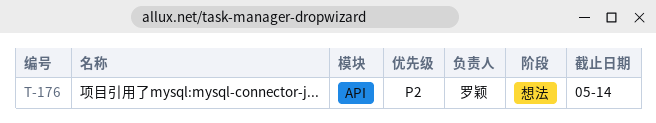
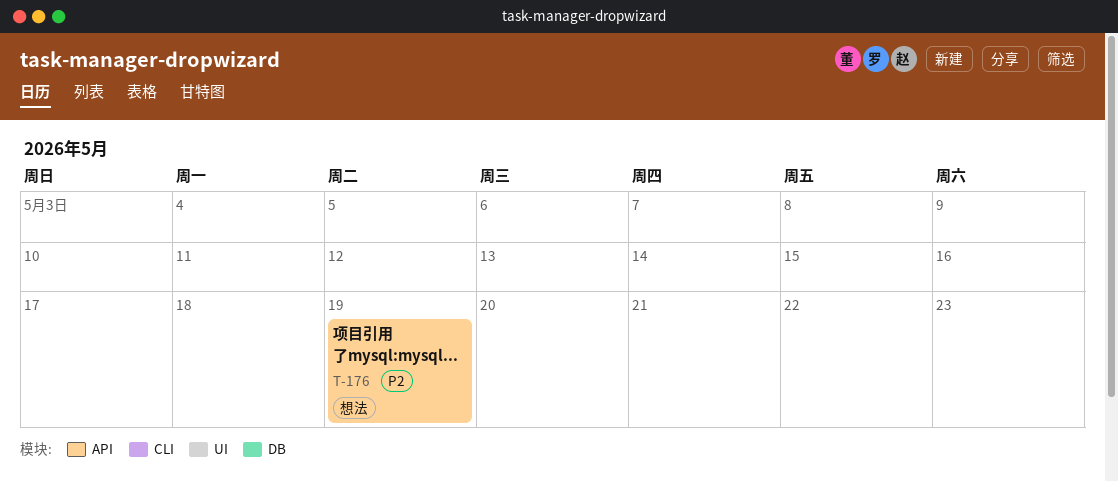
T-176, due: May 14 -> May 19

